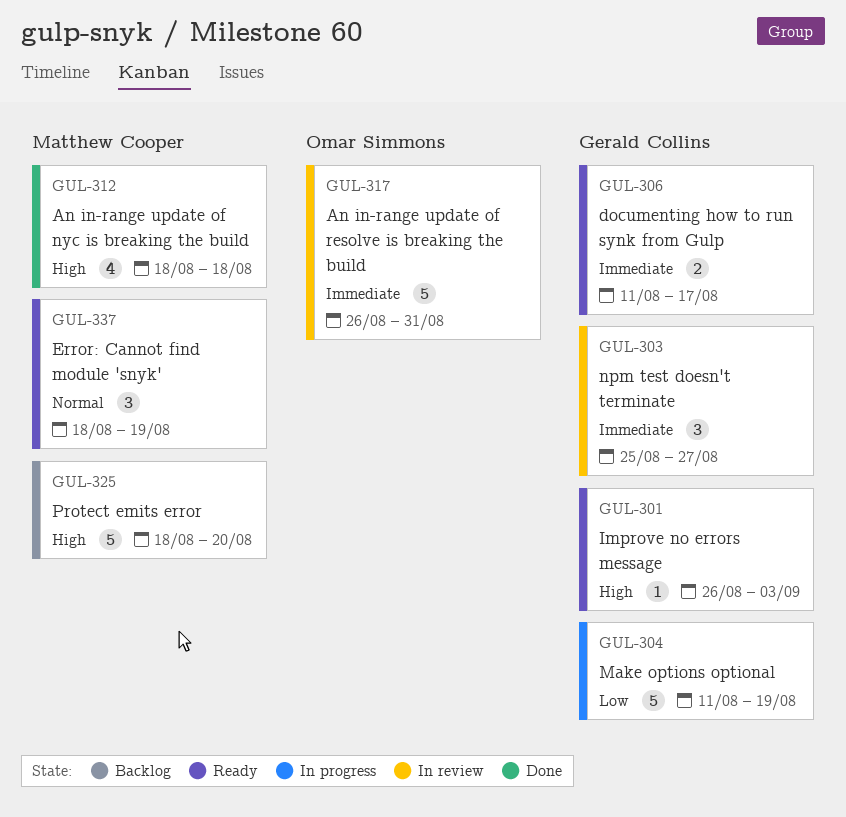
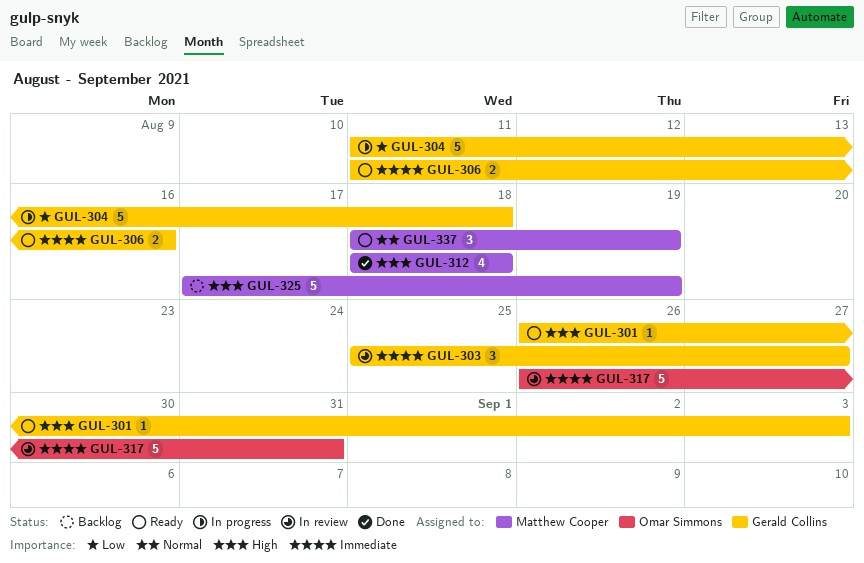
GUL-304, due: Aug 19 -> Aug 18
GUL-306, due: Aug 17 -> Aug 16
GUL-325, start: Aug 18 -> Aug 17
GUL-325, due: Aug 20 -> Aug 19

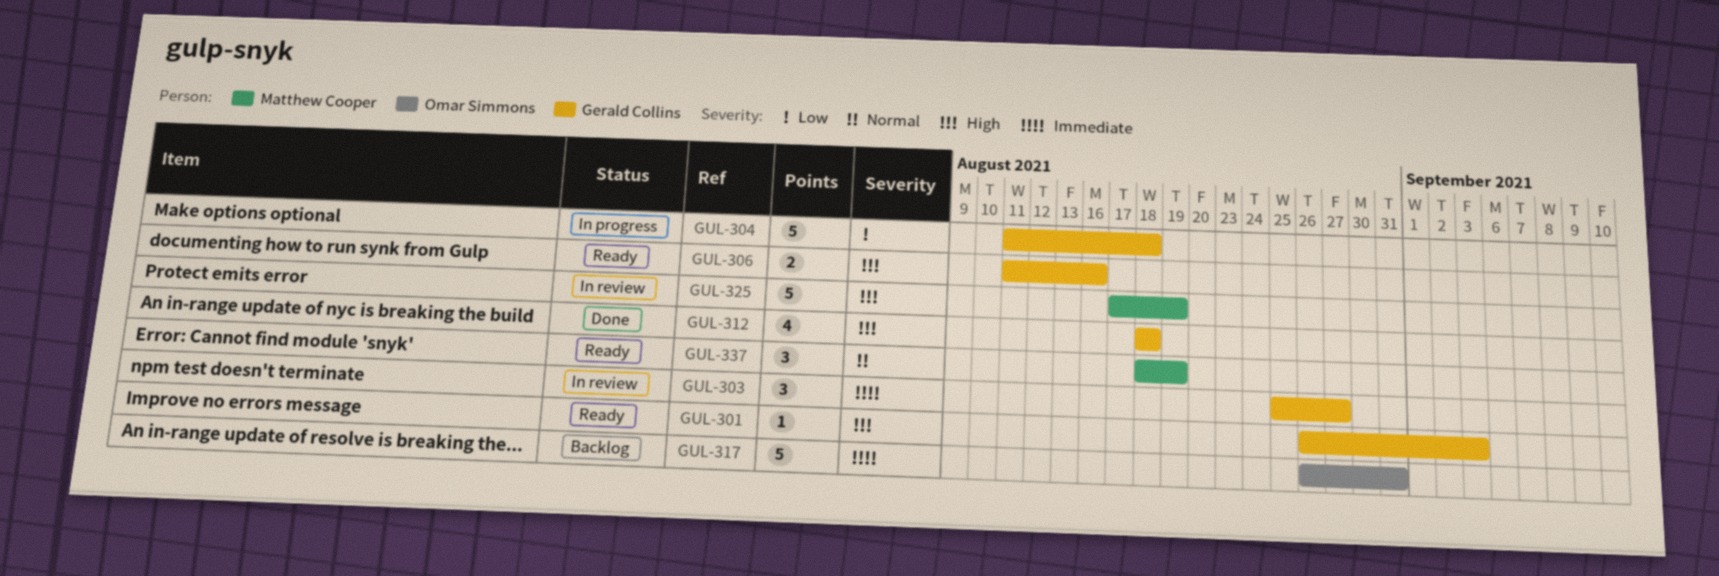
GUL-306, priority: Immediate -> High
GUL-312, owner: Matthew Cooper -> Gerald Collins
GUL-317, status: In review -> Backlog
GUL-325, status: Backlog -> In review

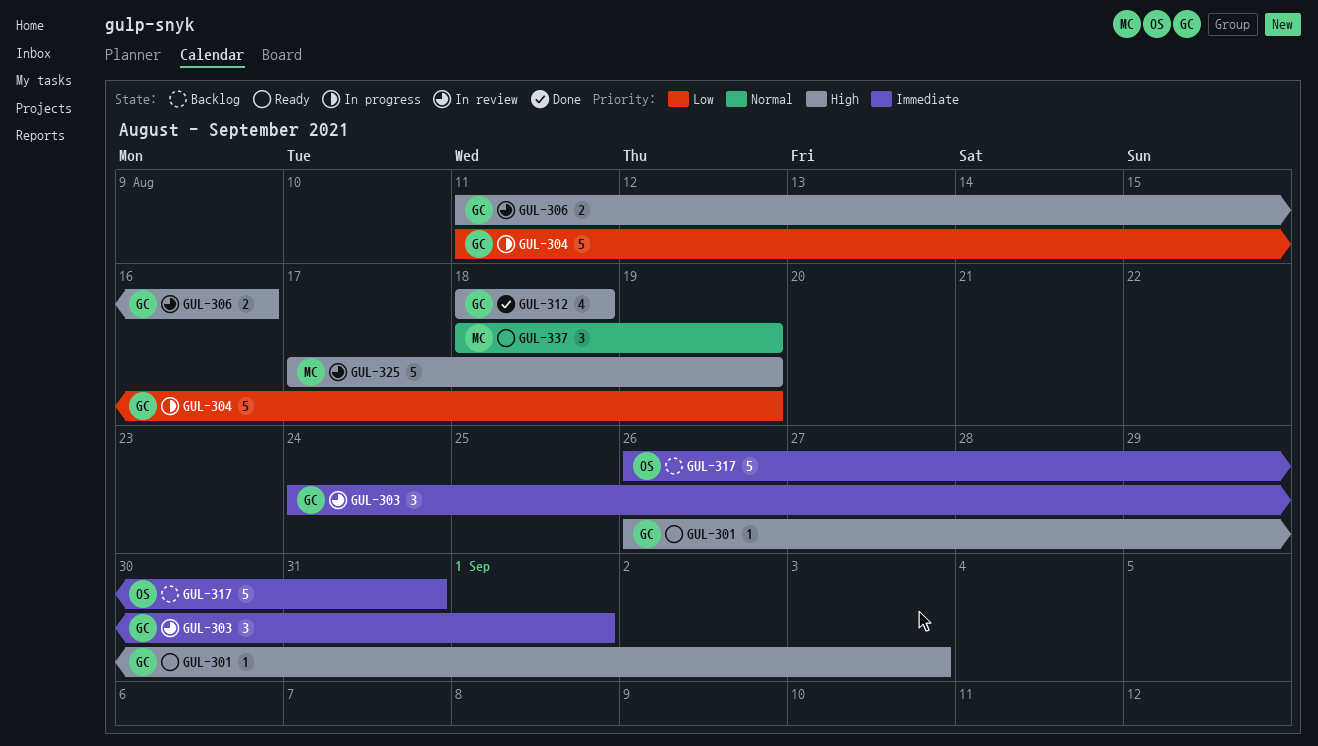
GUL-303, start: Aug 25 -> Aug 24
GUL-303, due: Aug 27 -> Sep 1
GUL-304, due: Aug 18 -> Aug 19
GUL-306, status: Ready -> In review

